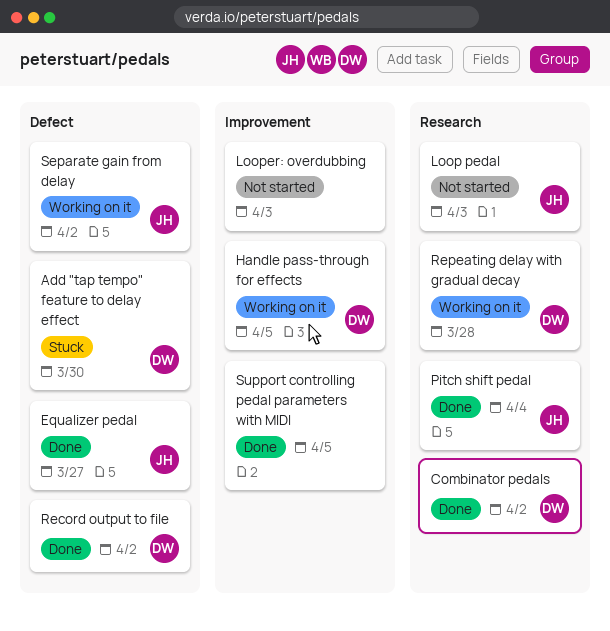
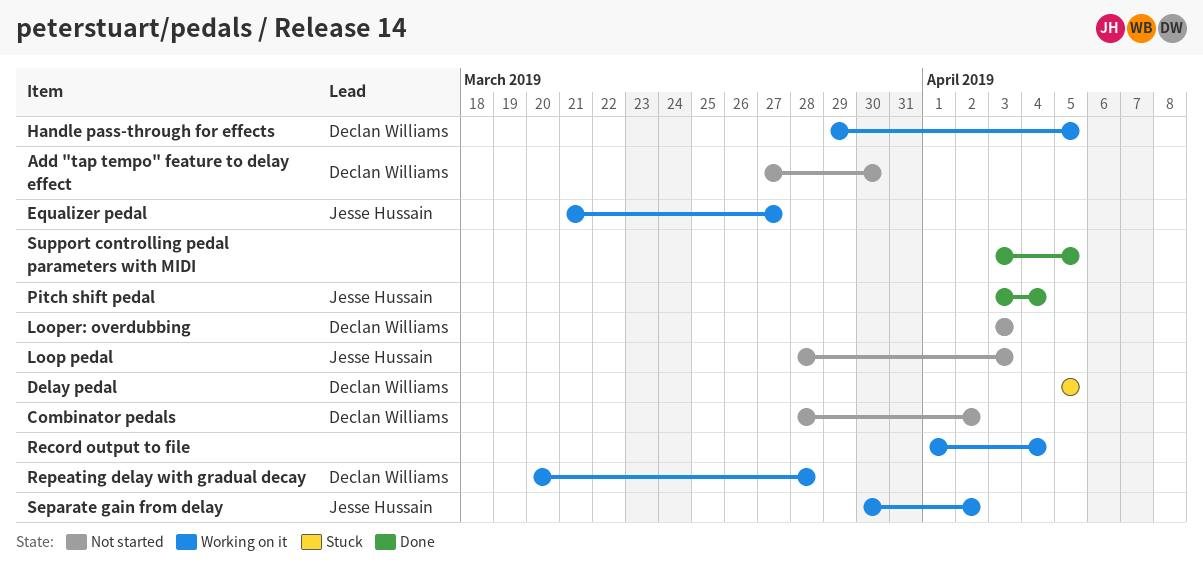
Add "tap tempo" feature to delay effect, status: Stuck -> Not started
Combinator pedals, status: Done -> Not started
Delay pedal: none -> present
Equalizer pedal, status: Done -> Working on it
Looper: overdubbing, owner: none -> Declan Williams
Record output to file, status: Done -> Working on it
Record output to file, owner: Declan Williams -> none
Record output to file, due: Apr 2 -> Apr 4

